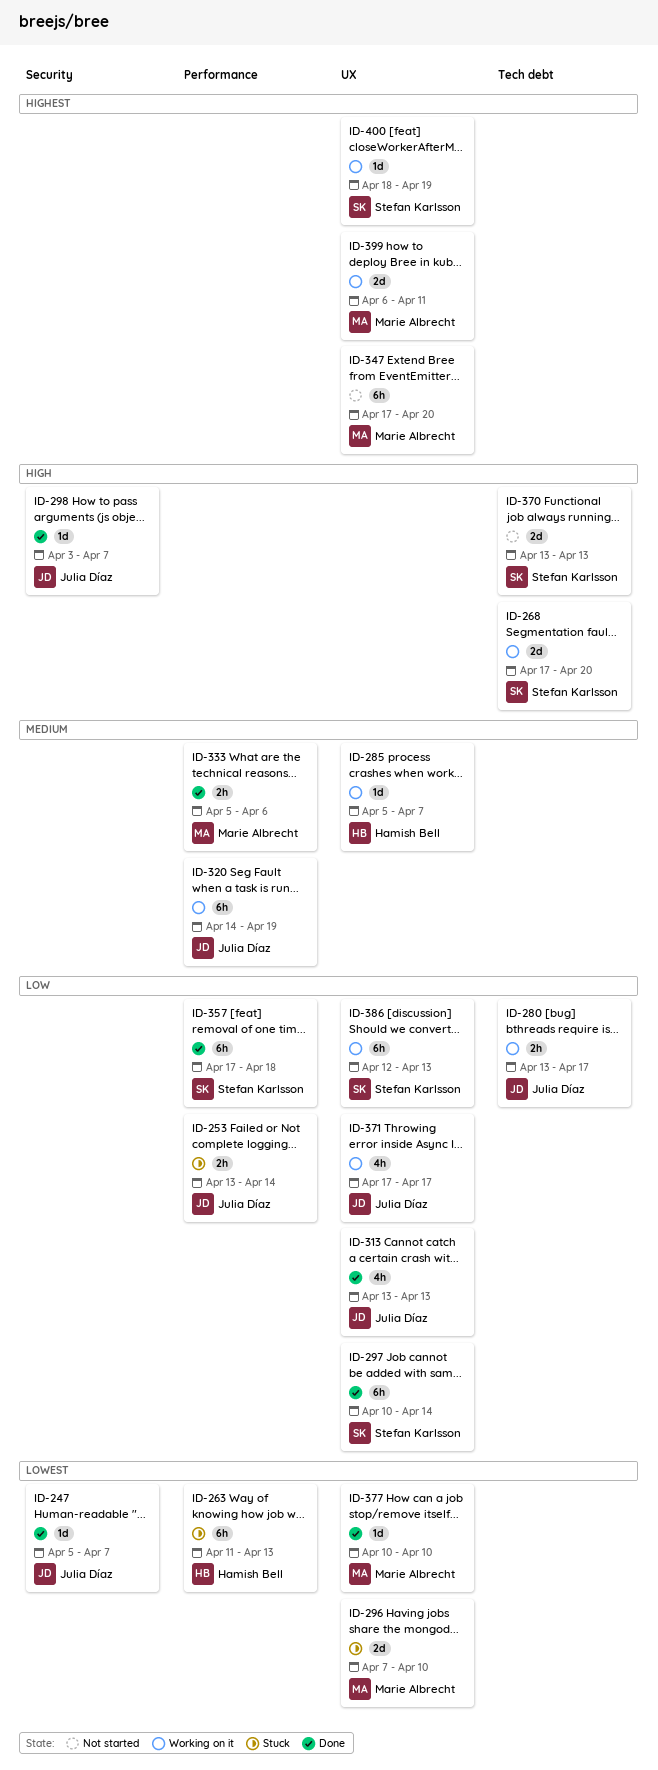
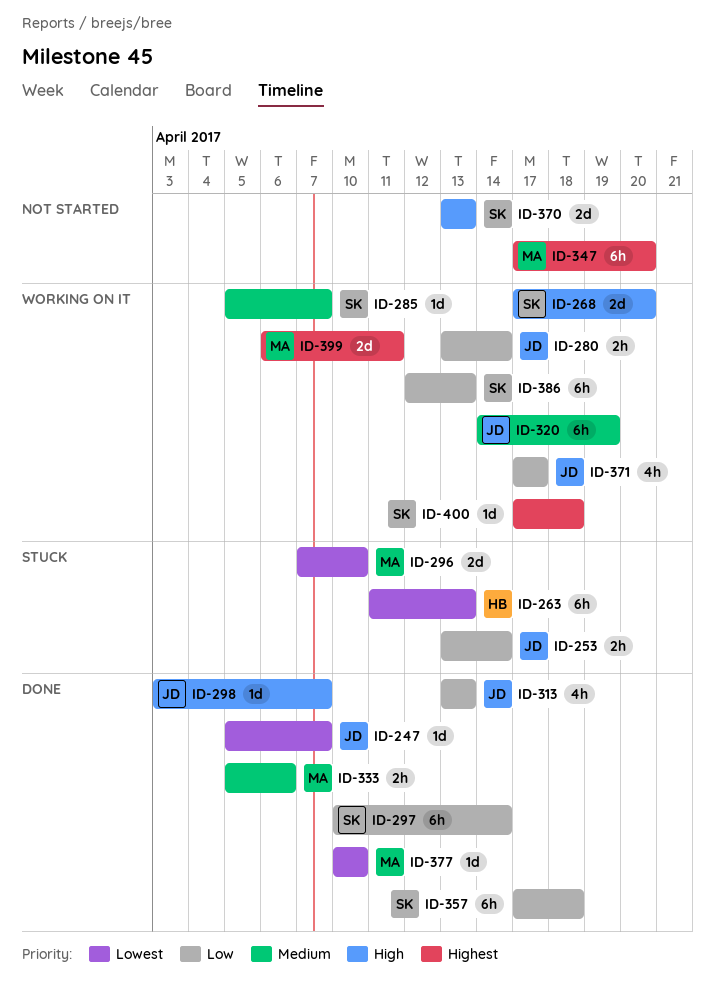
ID-280, due: Apr 17 -> Apr 14
ID-285, owner: Hamish Bell -> Stefan Karlsson
ID-400, start: Apr 18 -> Apr 17
ID-400, due: Apr 19 -> Apr 18

